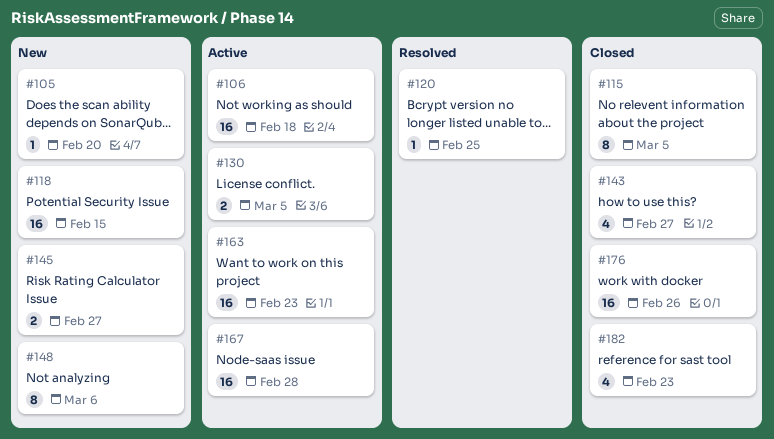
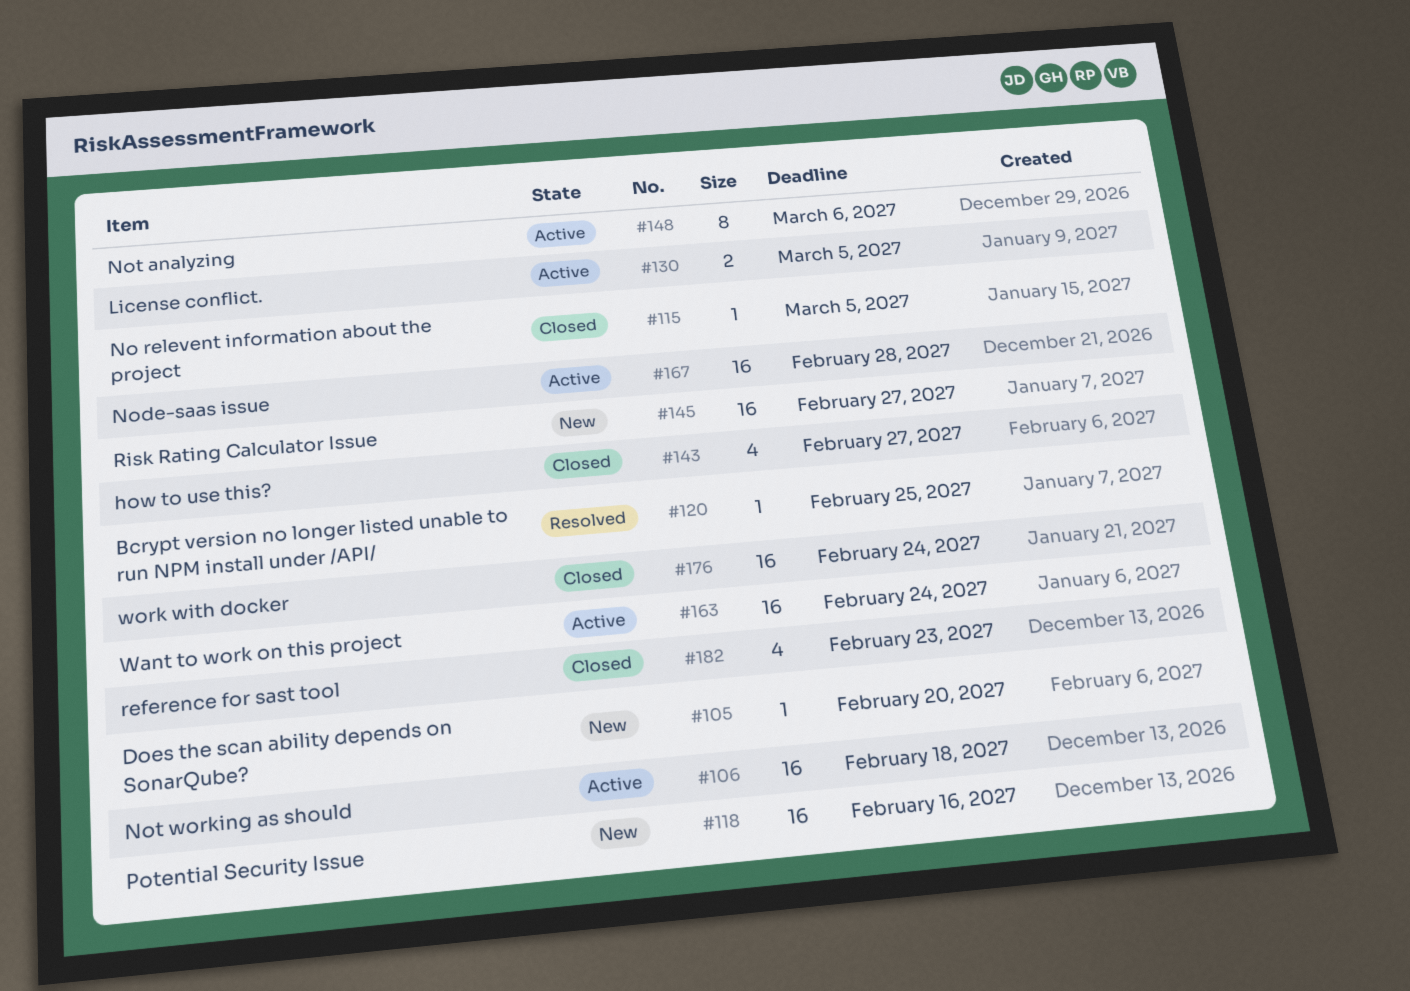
#115, estimate: 8 -> 1
#118, due: Feb 15 -> Feb 16
#145, estimate: 2 -> 16
#148, status: New -> Active
#163, due: Feb 23 -> Feb 24
#176, due: Feb 26 -> Feb 24

